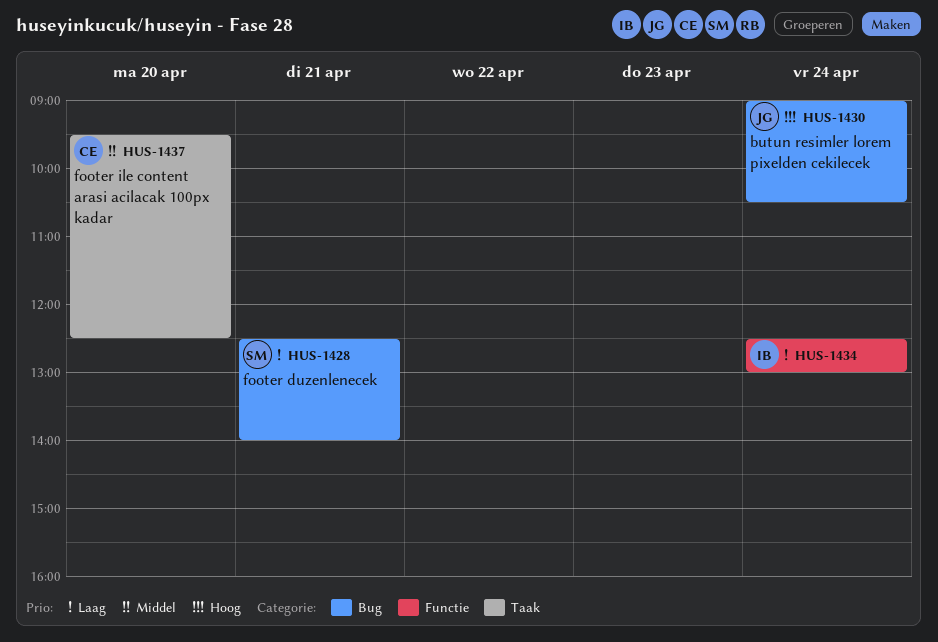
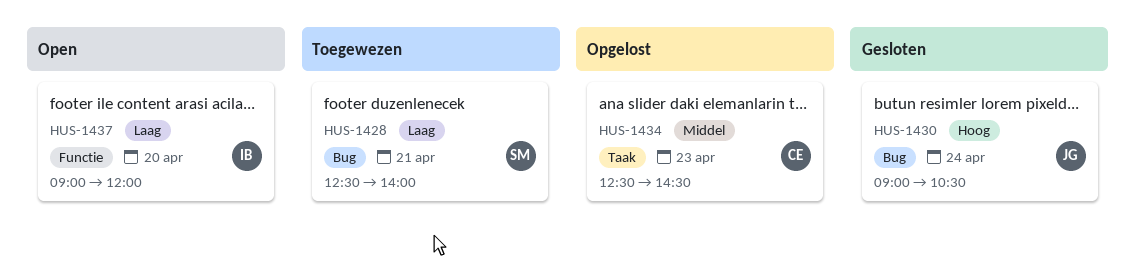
HUS-1434, owner: IB -> CE
HUS-1434, priority: Laag -> Middel
HUS-1434, label: Functie -> Taak
HUS-1434, day: Apr 24 -> Apr 23
HUS-1434, ends: 13:00 -> 14:30
HUS-1437, owner: CE -> IB
HUS-1437, priority: Middel -> Laag
HUS-1437, label: Taak -> Functie
HUS-1437, begins: 09:30 -> 09:00
HUS-1437, ends: 12:30 -> 12:00

